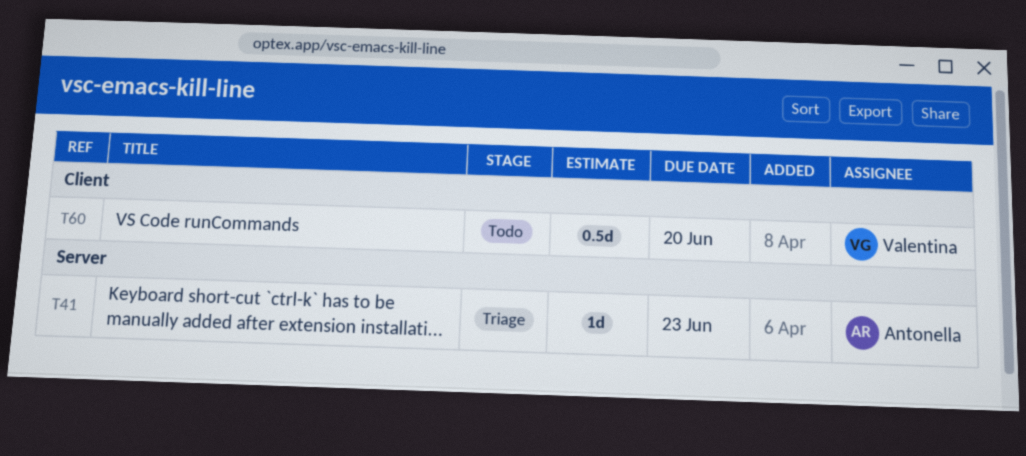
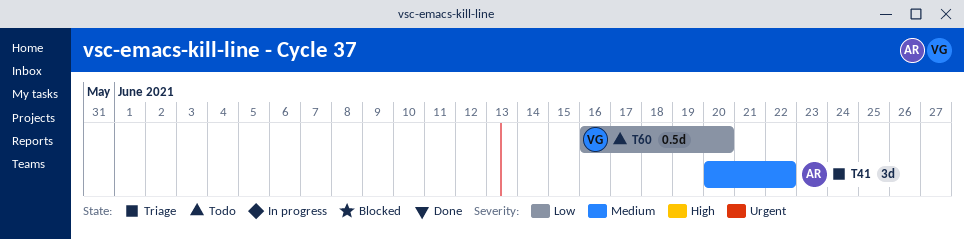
T41, estimate: 1d -> 3d
T41, due: Jun 23 -> Jun 22

